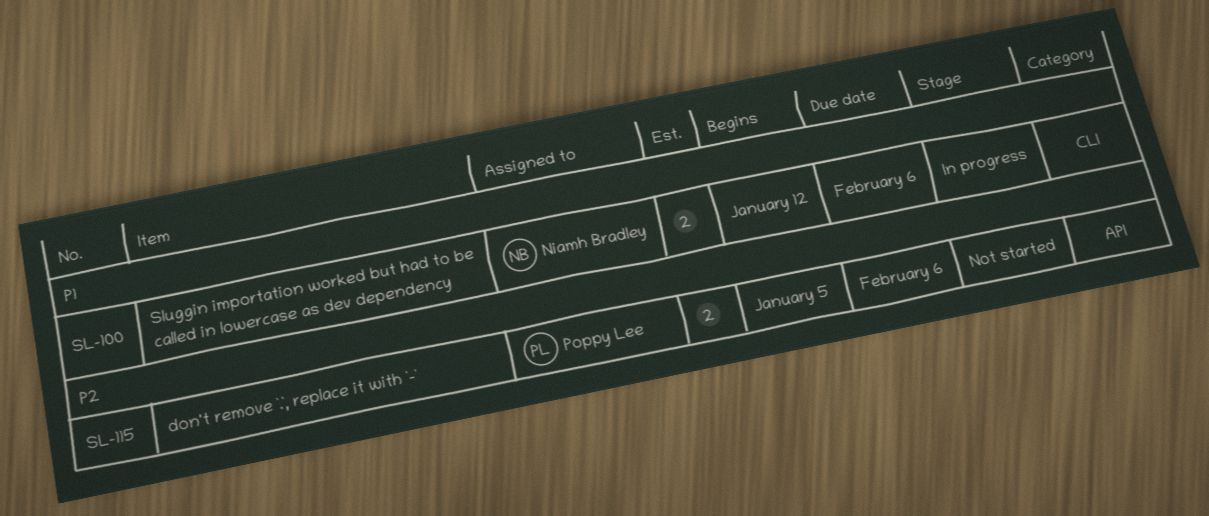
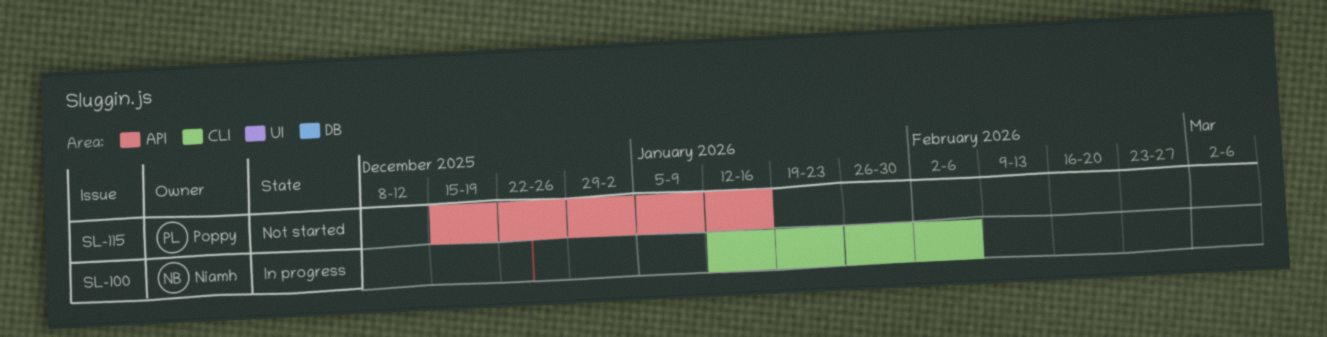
SL-115, start: Jan 5 -> Dec 15
SL-115, due: Feb 6 -> Jan 16

